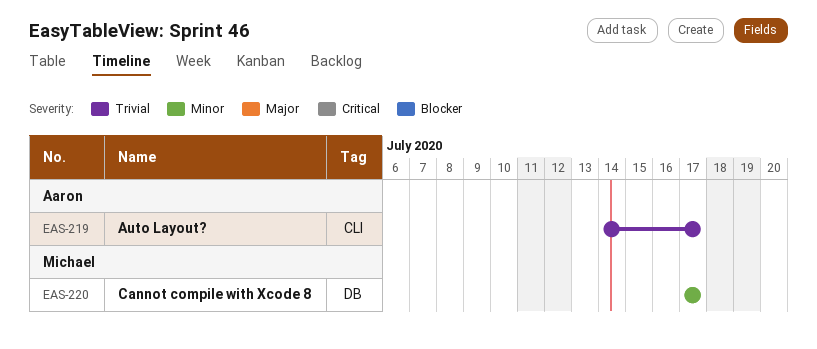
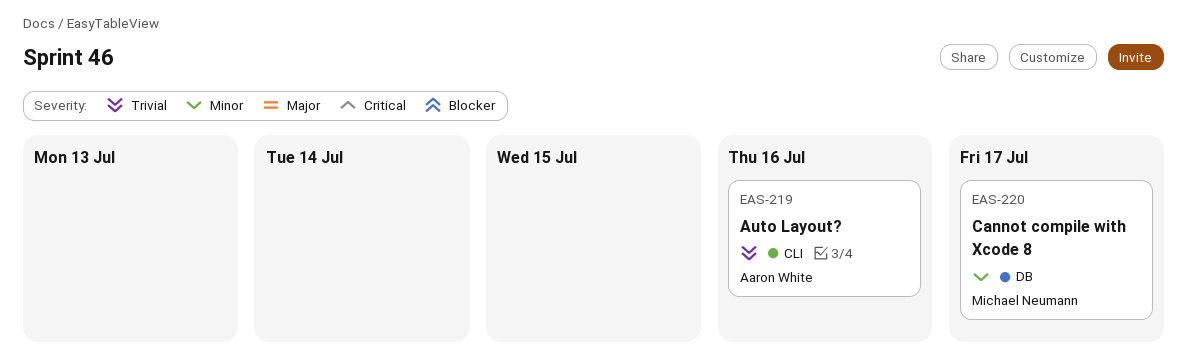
EAS-219, due: Jul 17 -> Jul 16

